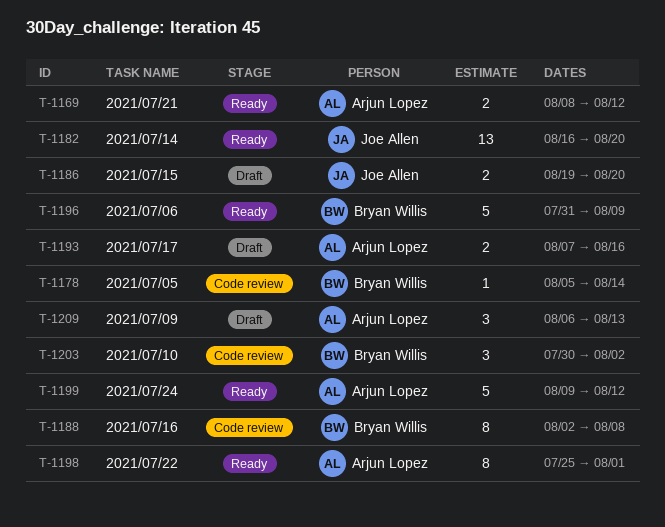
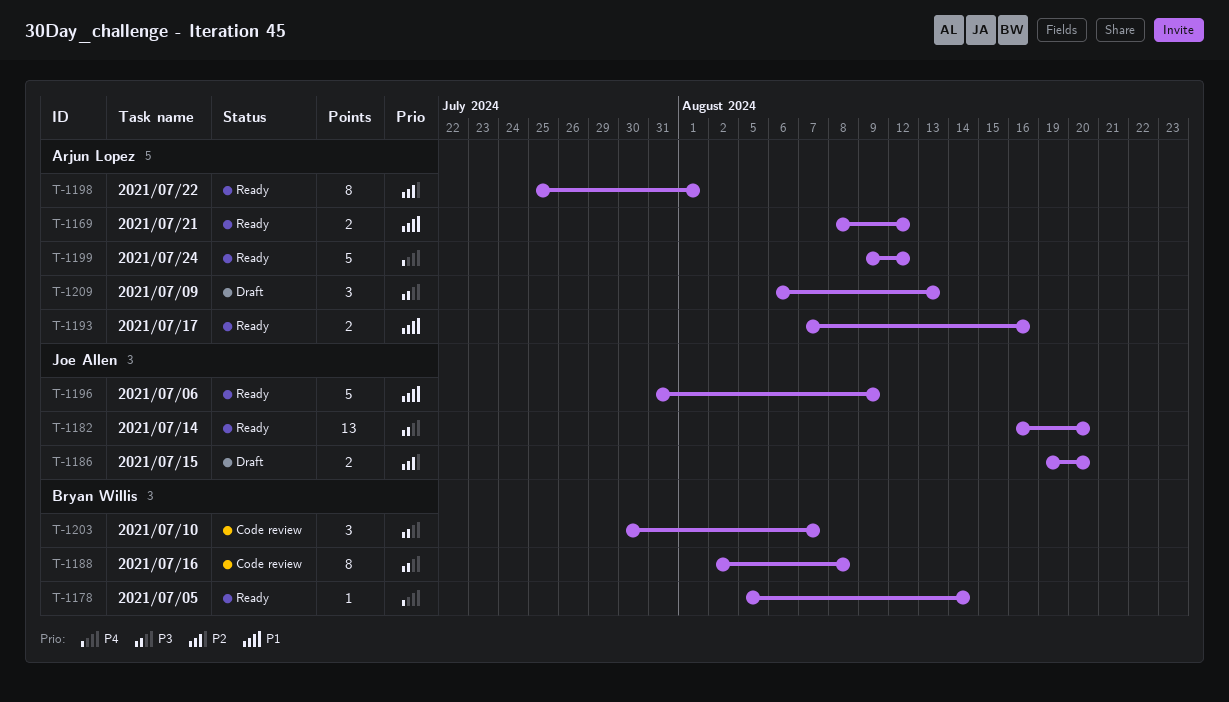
T-1178, status: Code review -> Ready
T-1193, status: Draft -> Ready
T-1196, owner: Bryan Willis -> Joe Allen
T-1203, due: Aug 2 -> Aug 7

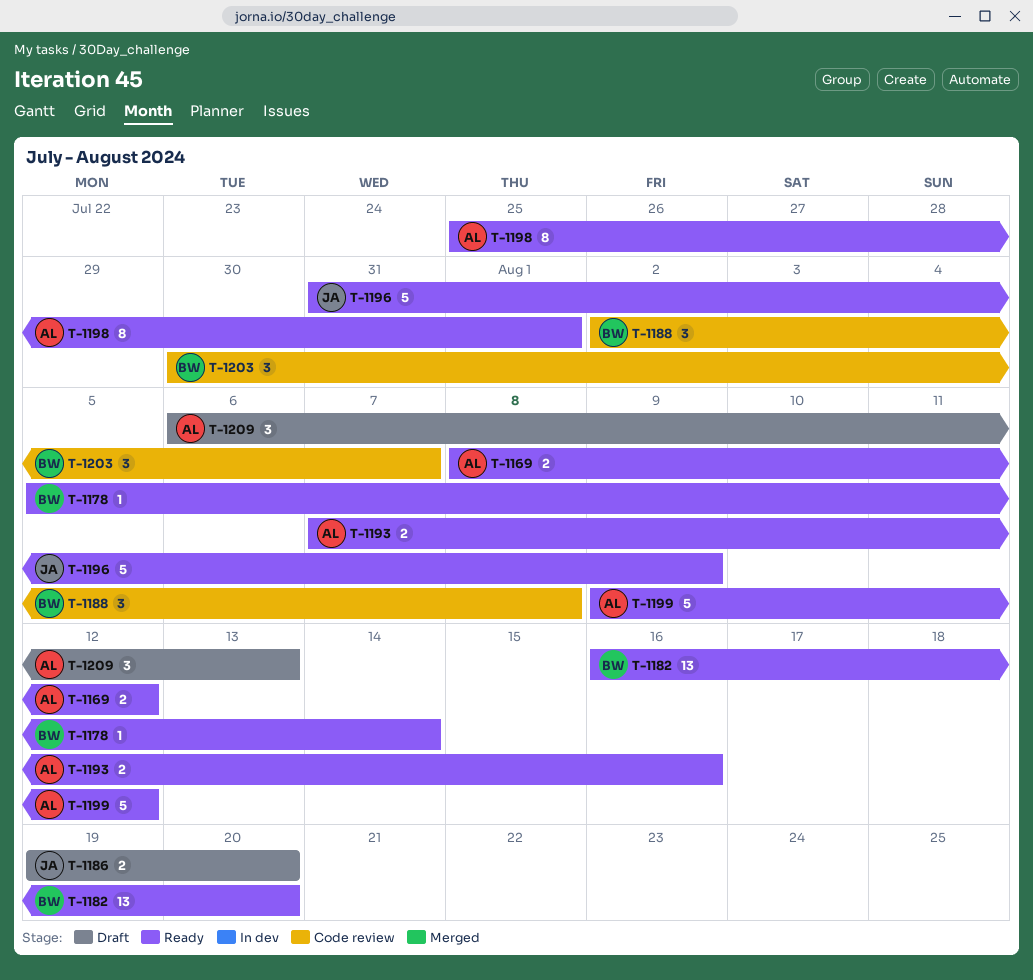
T-1182, owner: Joe Allen -> Bryan Willis
T-1188, estimate: 8 -> 3

